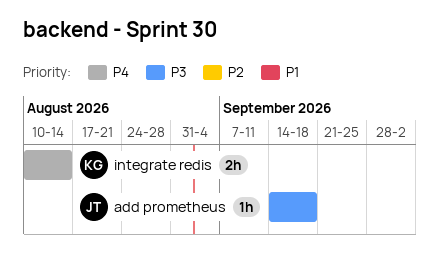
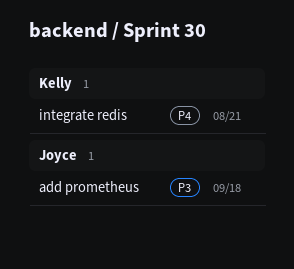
integrate redis, due: Aug 14 -> Aug 21

